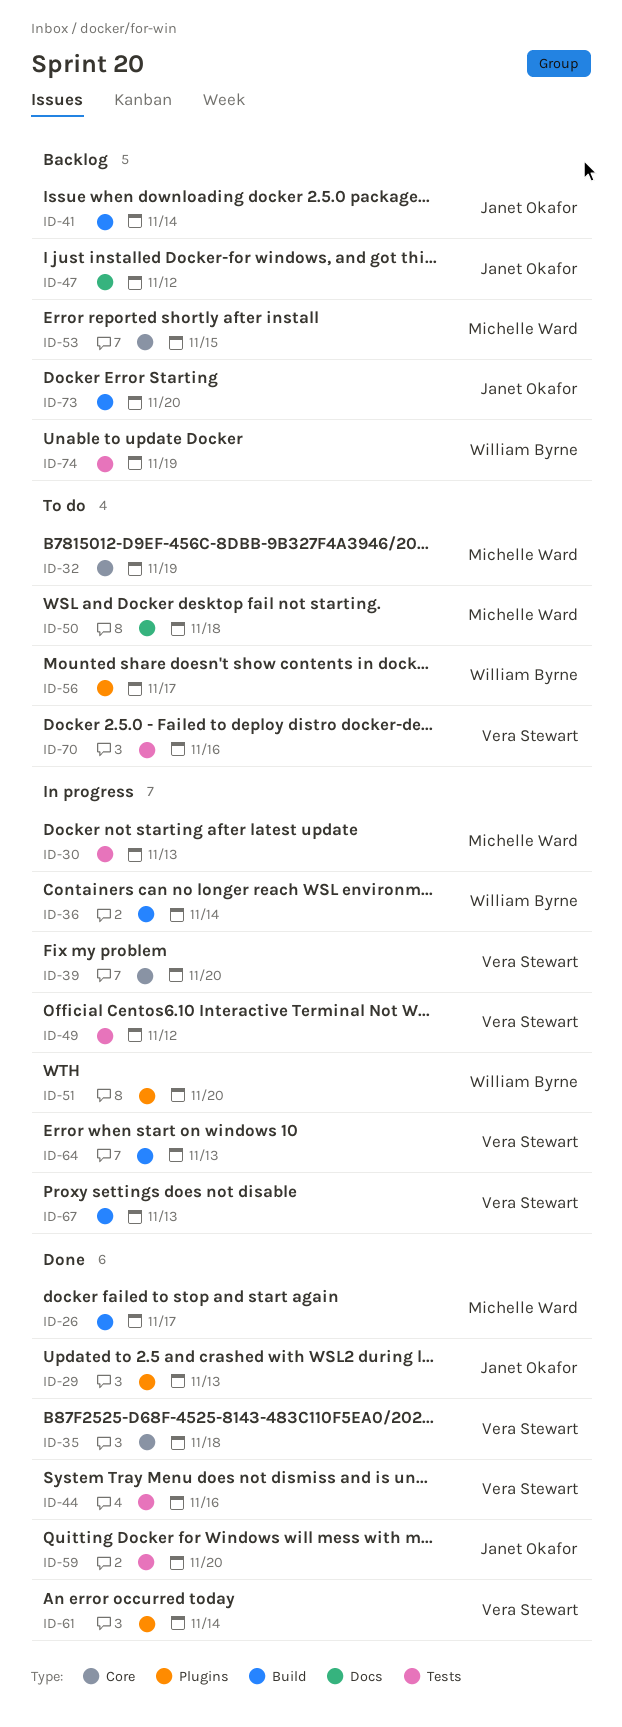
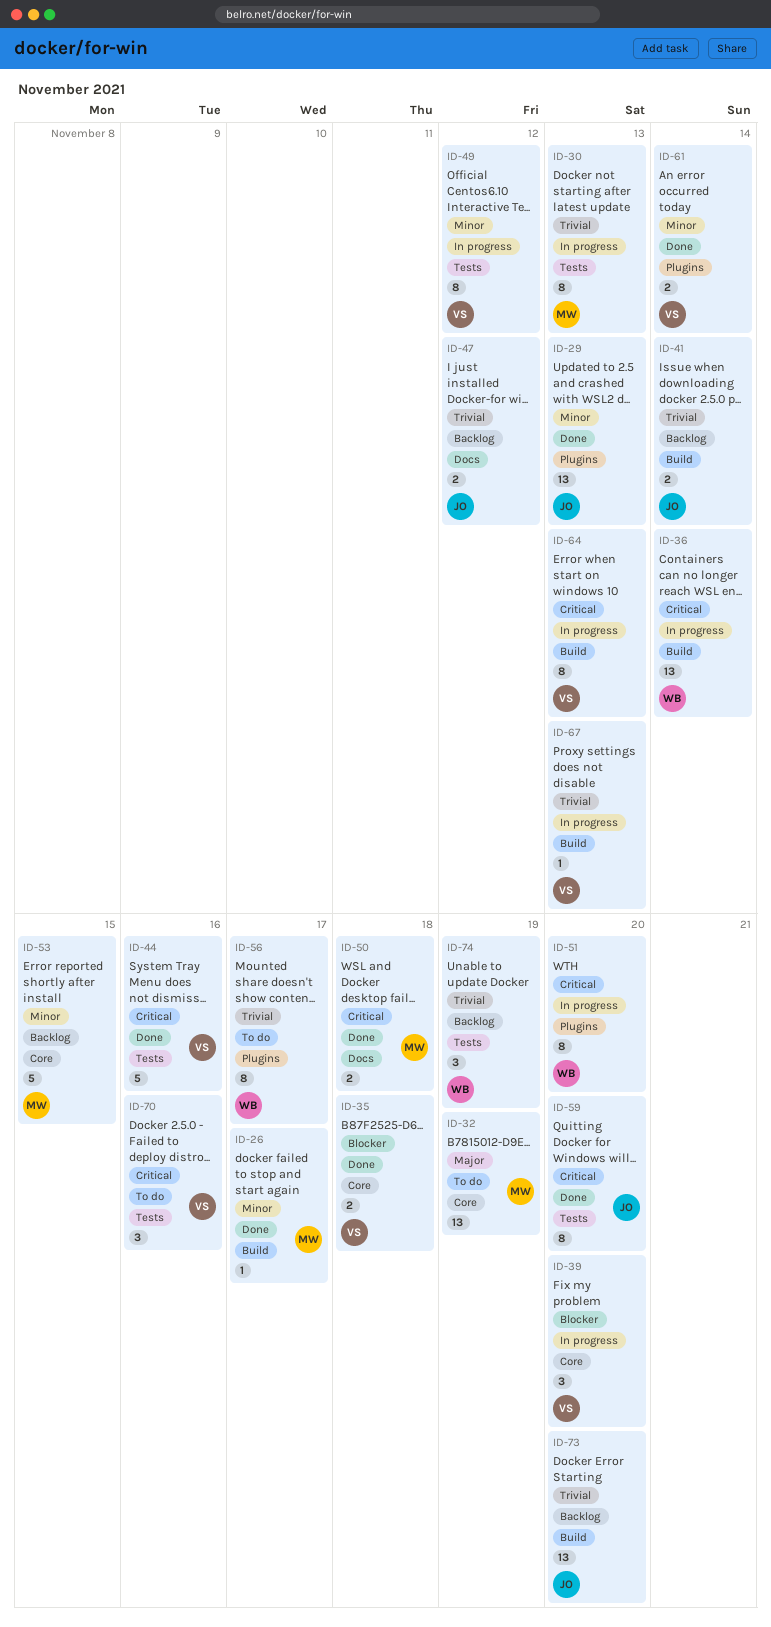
ID-50, status: To do -> Done

